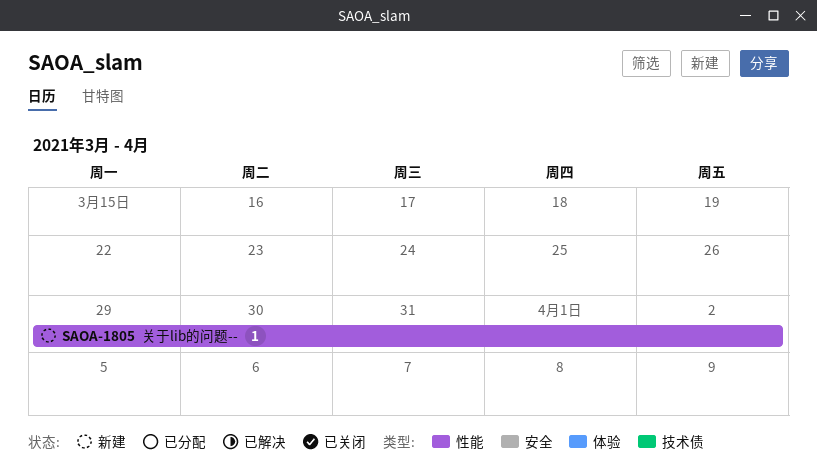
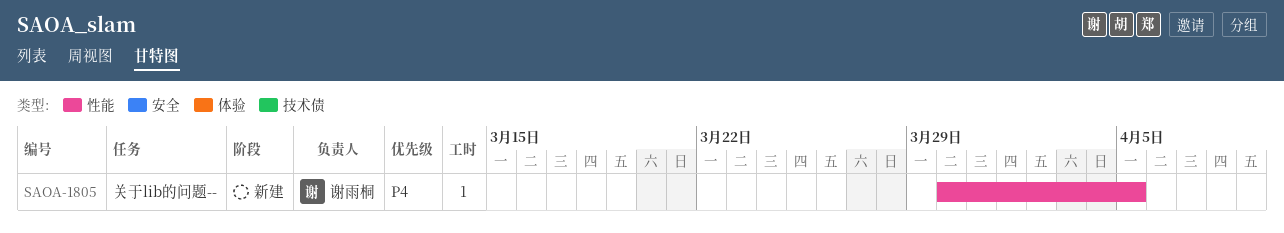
SAOA-1805, start: Mar 29 -> Mar 30
SAOA-1805, due: Apr 2 -> Apr 5

